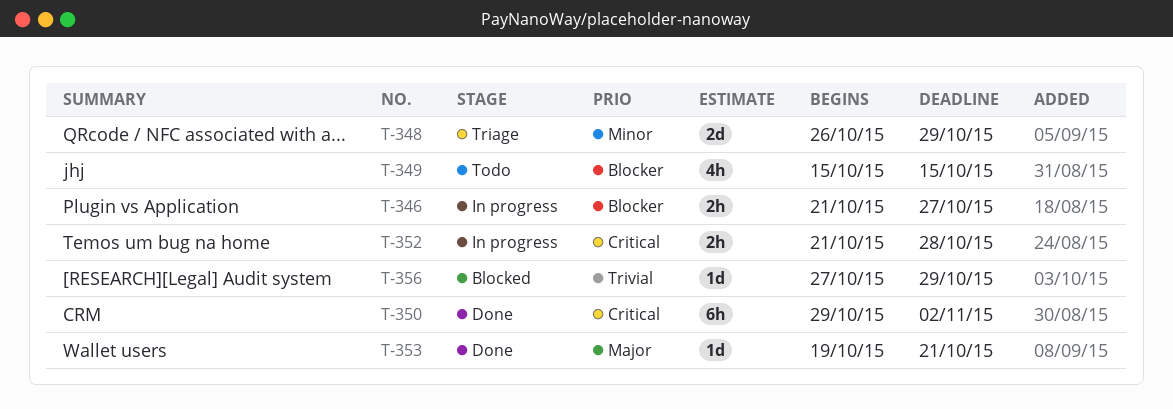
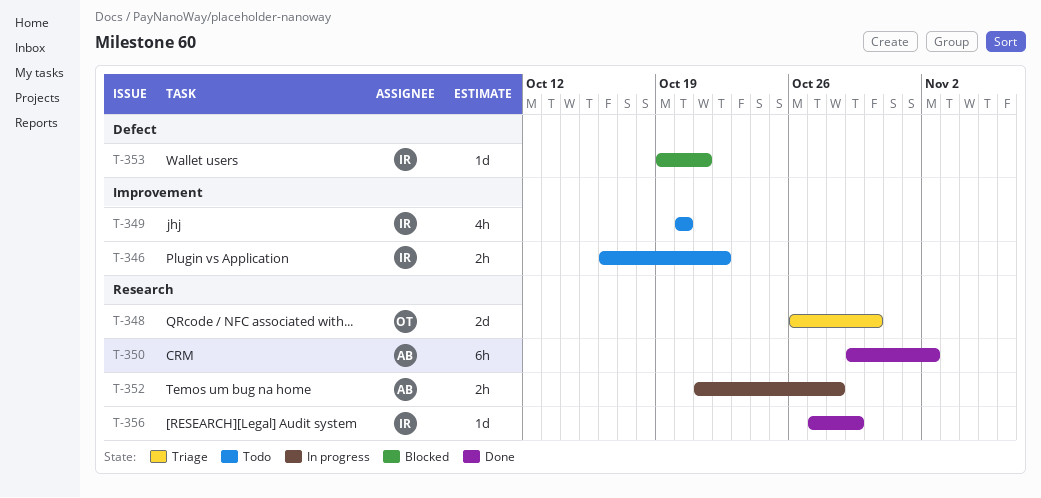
T-346, status: In progress -> Todo
T-346, start: Oct 21 -> Oct 16
T-346, due: Oct 27 -> Oct 22
T-348, due: Oct 29 -> Oct 30
T-349, start: Oct 15 -> Oct 20
T-349, due: Oct 15 -> Oct 20
T-353, status: Done -> Blocked
T-356, status: Blocked -> Done

